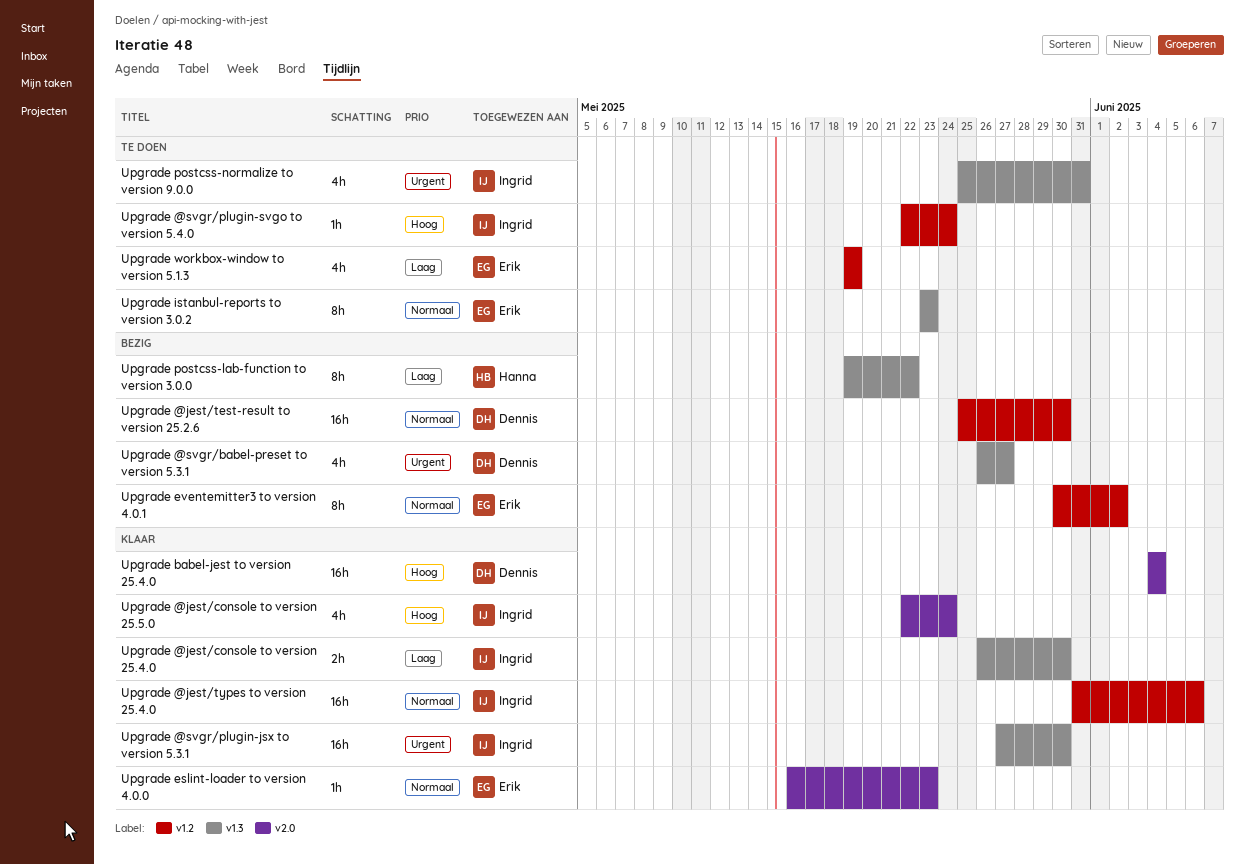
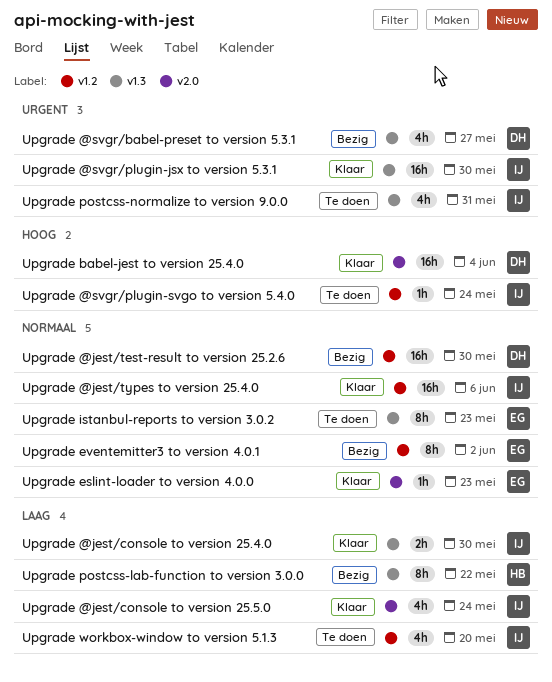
Upgrade @jest/console to version 25.5.0, priority: Hoog -> Laag
Upgrade workbox-window to version 5.1.3, owner: Erik -> Ingrid
Upgrade workbox-window to version 5.1.3, due: May 19 -> May 20

